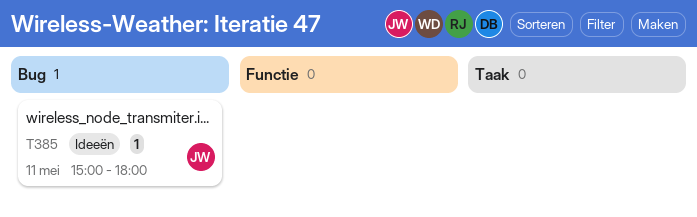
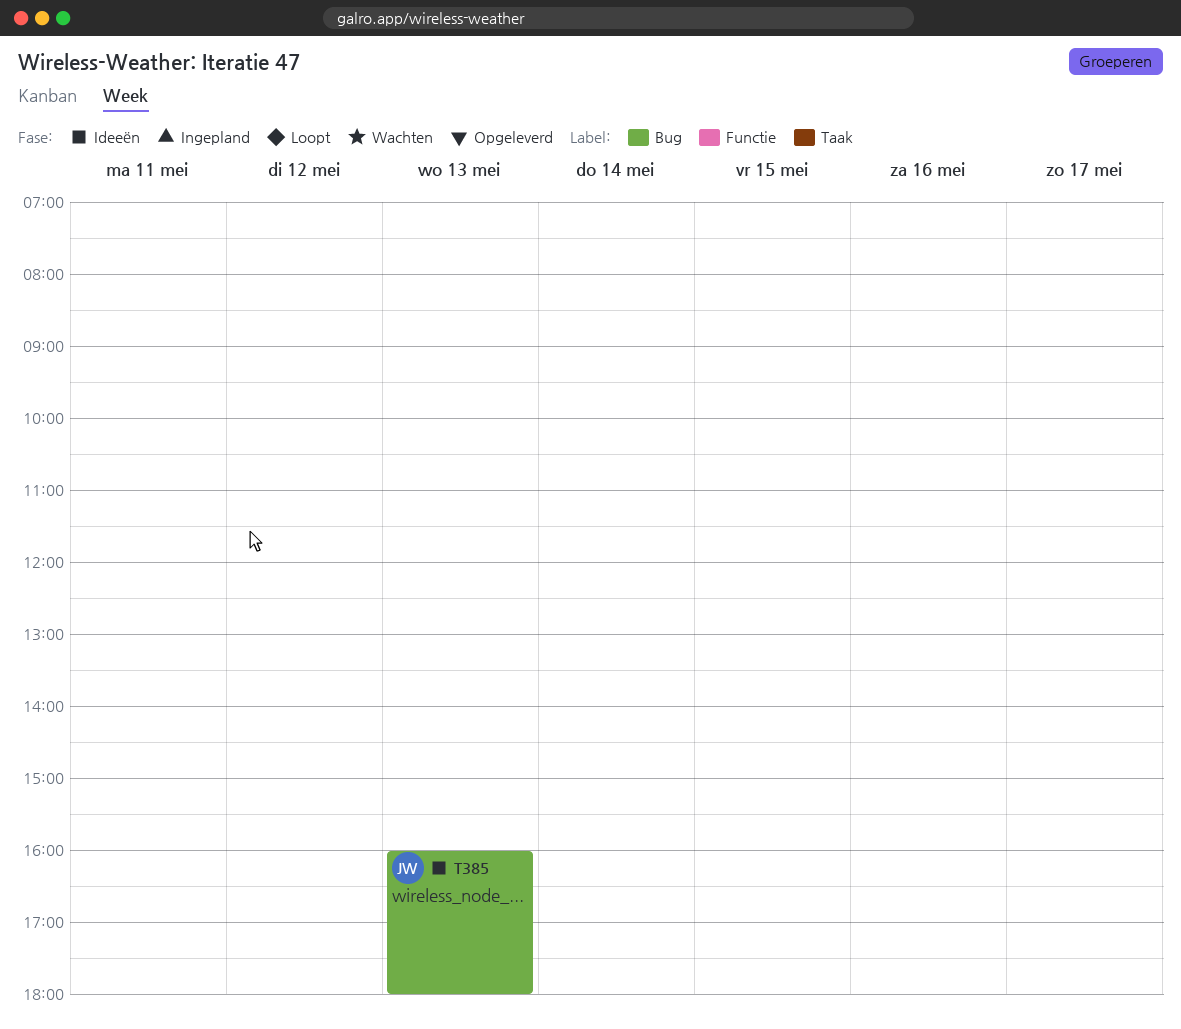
T385, day: May 11 -> May 13
T385, begins: 15:00 -> 16:00

